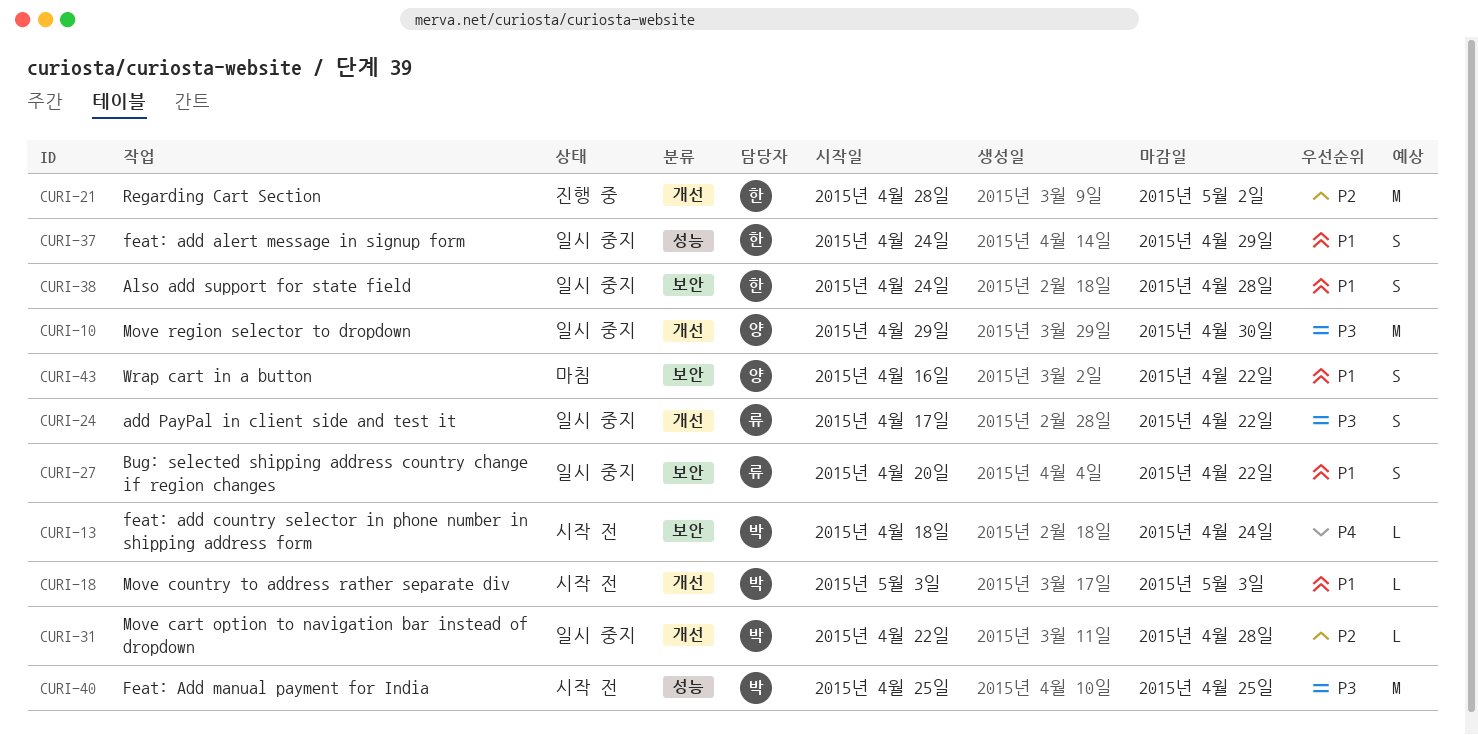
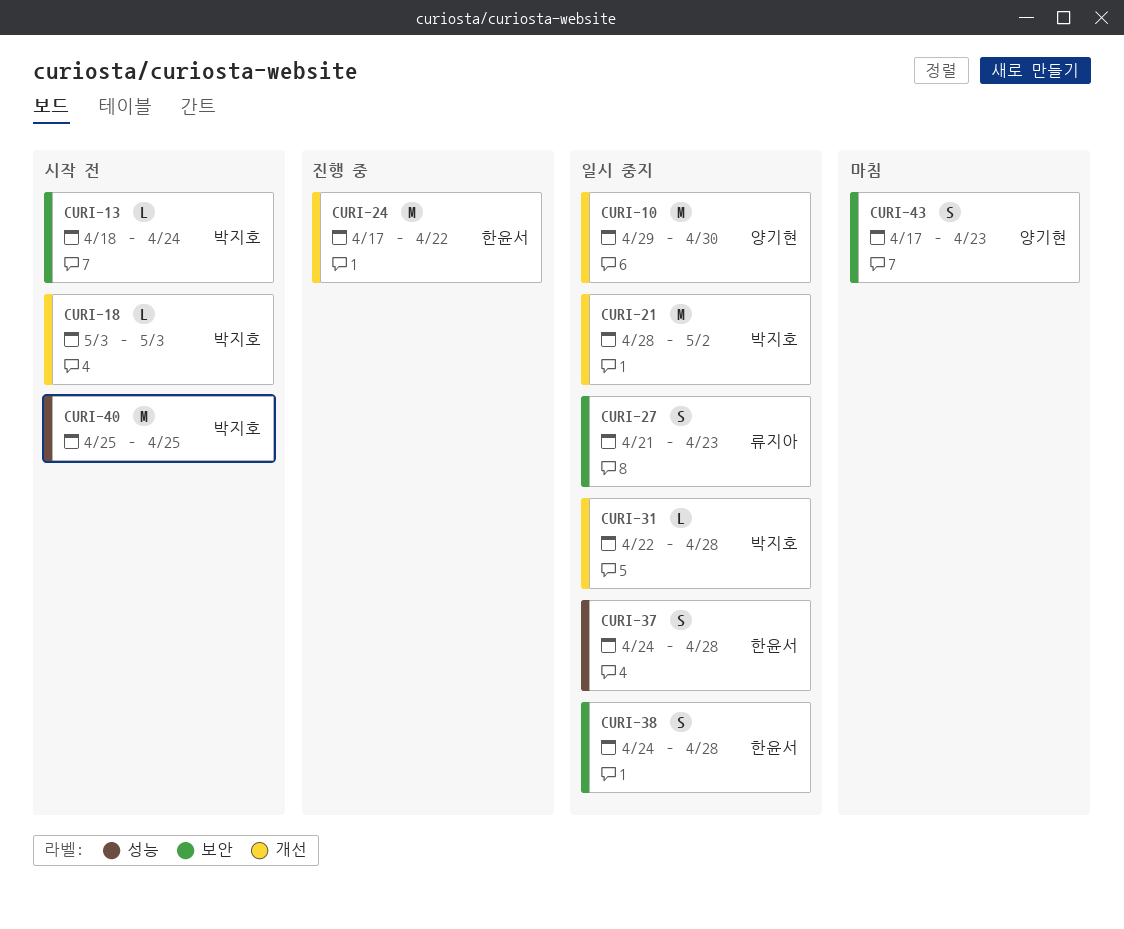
CURI-21, status: 진행 중 -> 일시 중지
CURI-21, owner: 한윤서 -> 박지호
CURI-24, status: 일시 중지 -> 진행 중
CURI-24, owner: 류지아 -> 한윤서
CURI-24, estimate: S -> M
CURI-27, start: Apr 20 -> Apr 21
CURI-27, due: Apr 22 -> Apr 23
CURI-37, due: Apr 29 -> Apr 28
CURI-43, start: Apr 16 -> Apr 17
CURI-43, due: Apr 22 -> Apr 23

